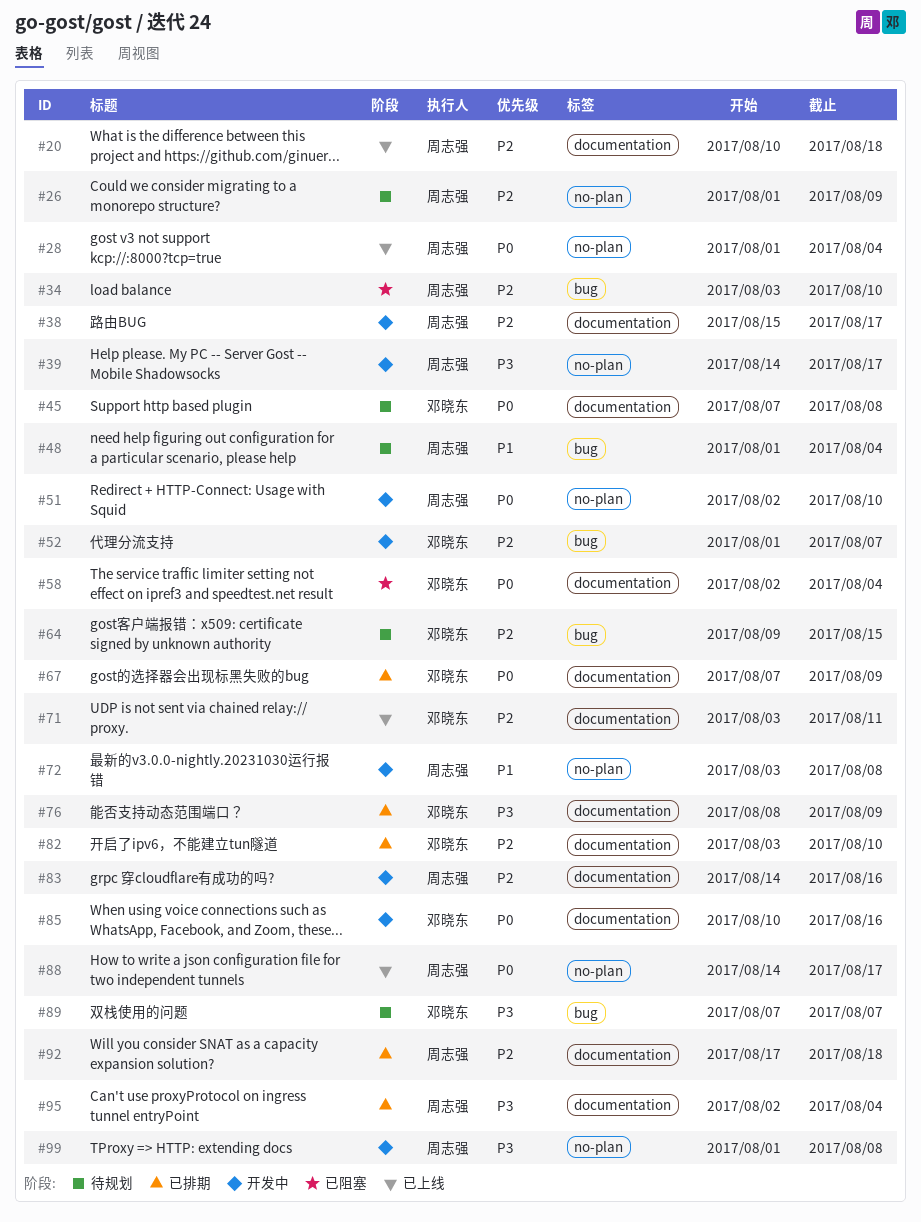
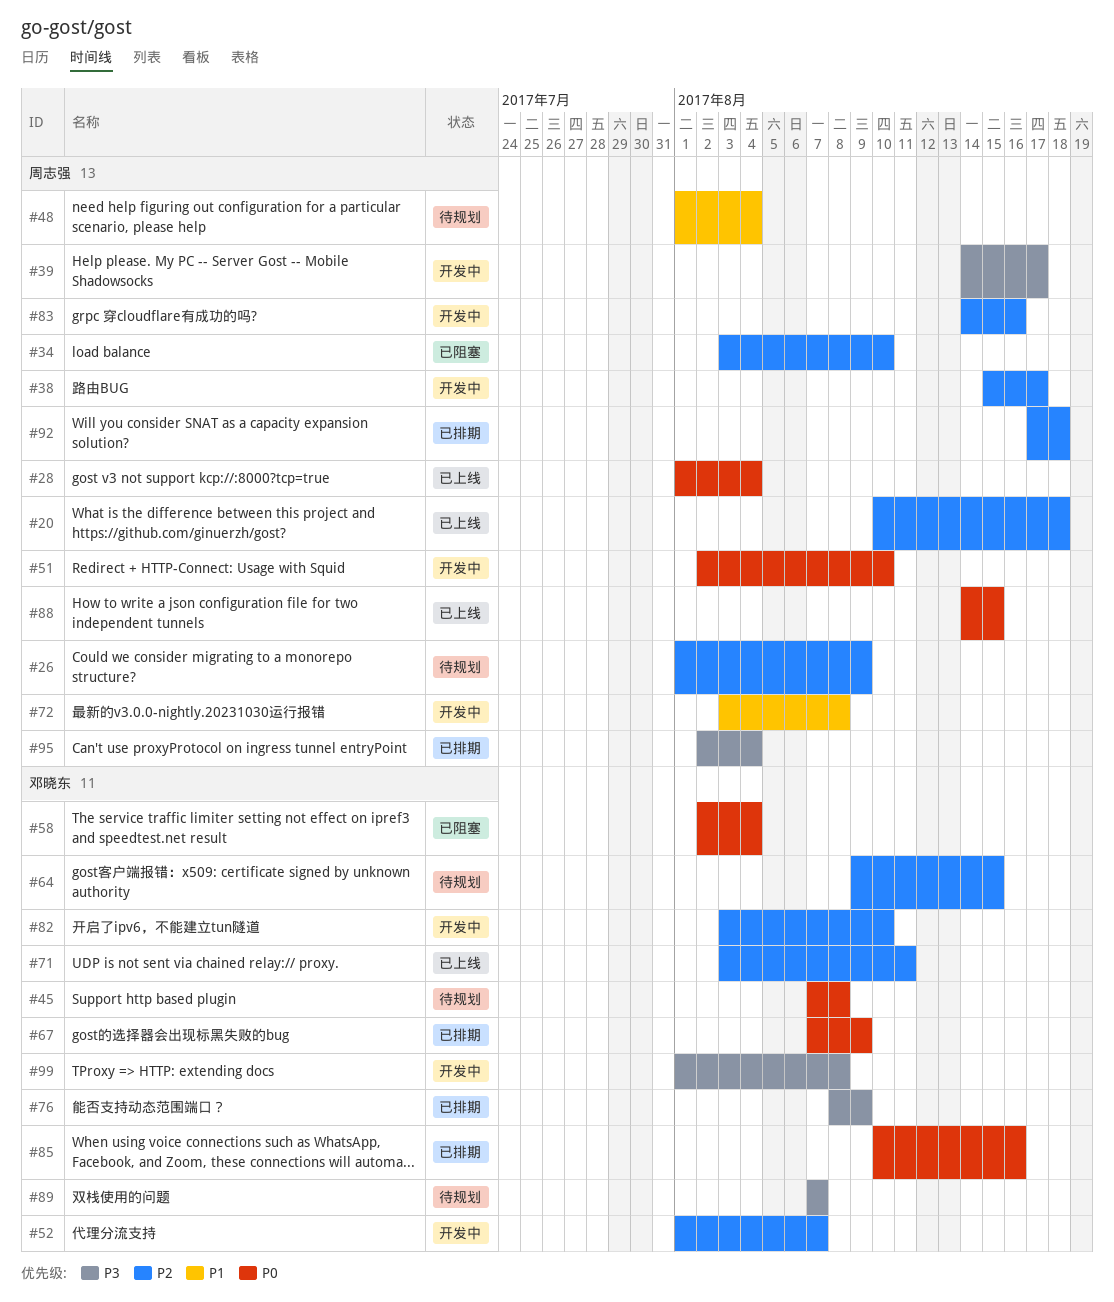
#82, status: 已排期 -> 开发中
#85, status: 开发中 -> 已排期
#88, due: Aug 17 -> Aug 15
#99, owner: 周志强 -> 邓晓东

